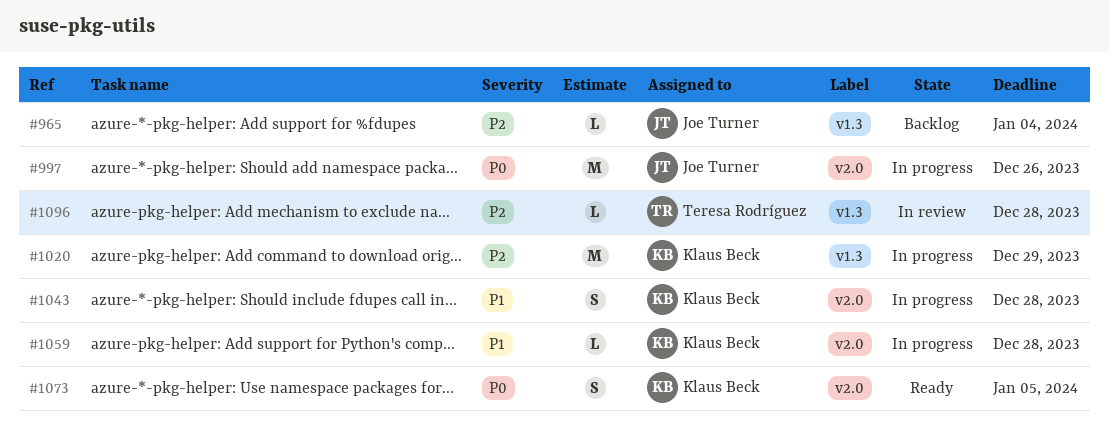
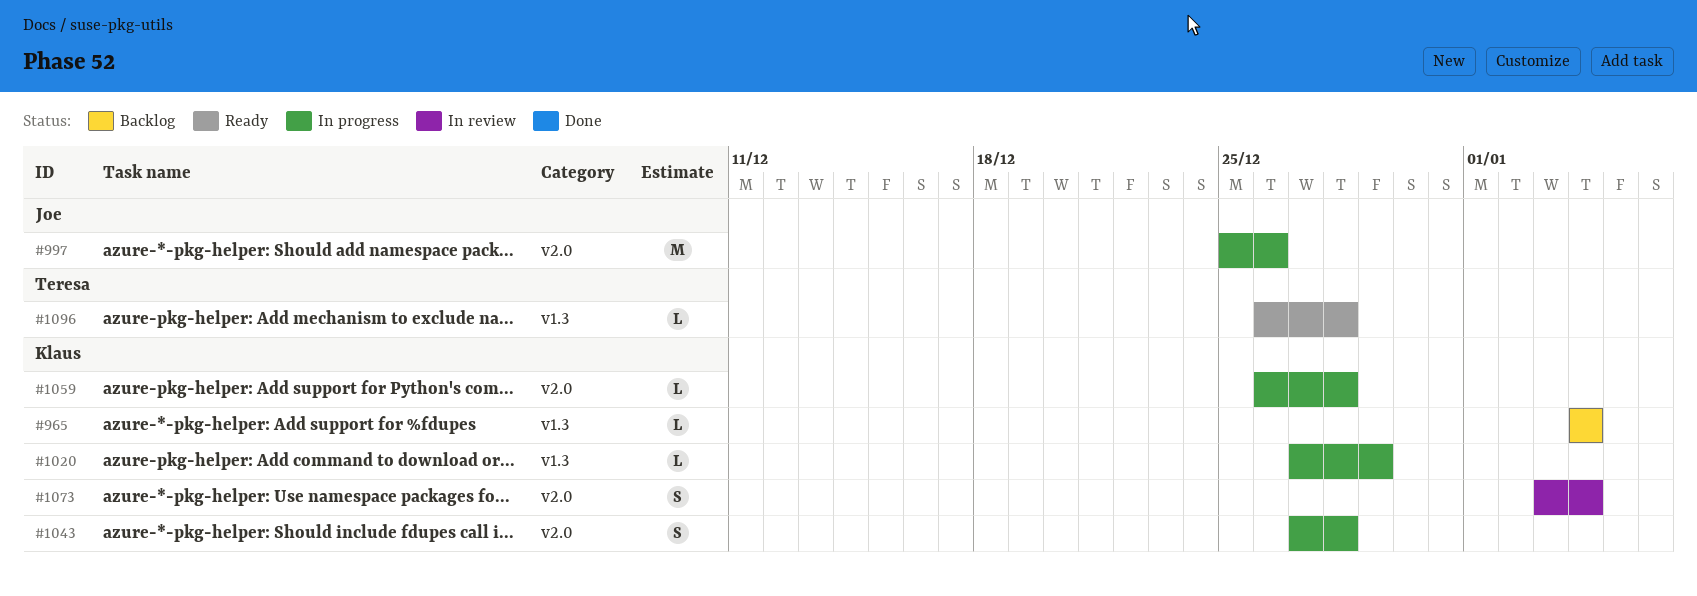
#965, owner: Joe Turner -> Klaus Beck
#1020, estimate: M -> L
#1073, status: Ready -> In review
#1073, due: Jan 5 -> Jan 4
#1096, status: In review -> Ready

